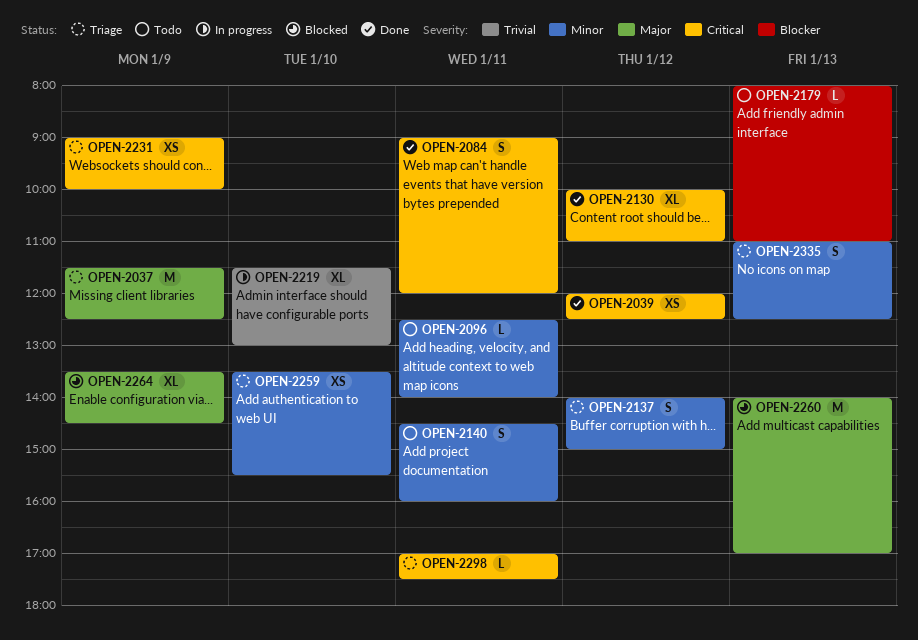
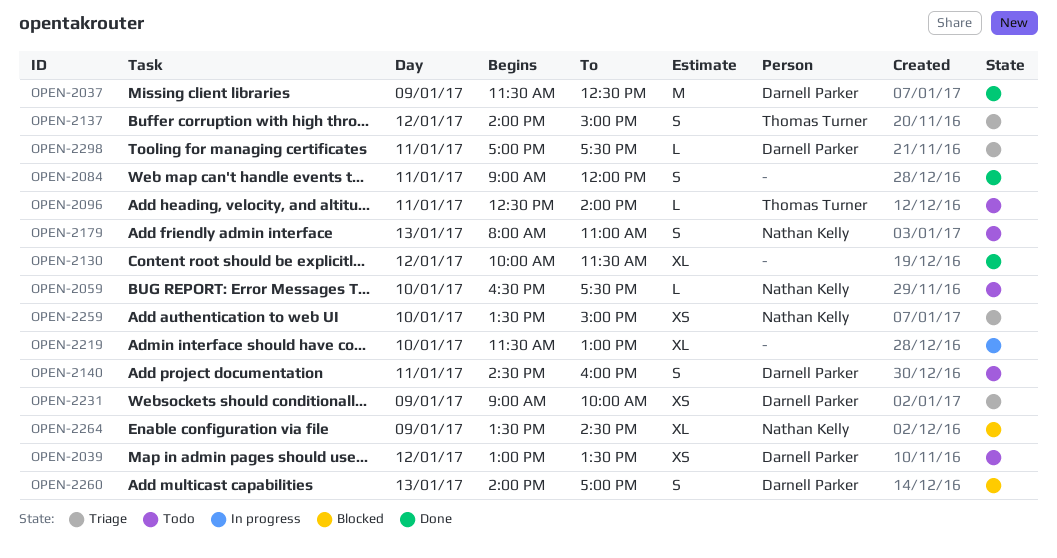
OPEN-2037, status: Triage -> Done
OPEN-2039, status: Done -> Todo
OPEN-2039, begins: 12:00 -> 13:00
OPEN-2039, ends: 12:30 -> 13:30
OPEN-2059: none -> present
OPEN-2130, ends: 11:00 -> 11:30
OPEN-2179, estimate: L -> S
OPEN-2259, ends: 15:30 -> 15:00
OPEN-2260, estimate: M -> S
OPEN-2335: present -> none

